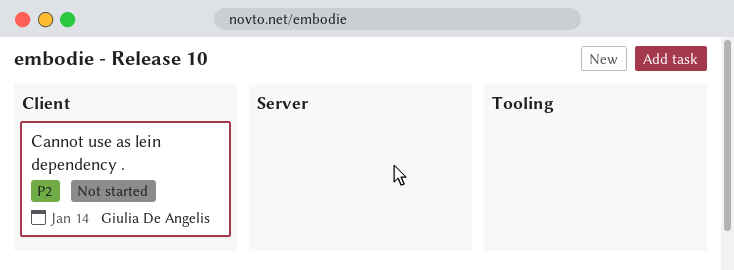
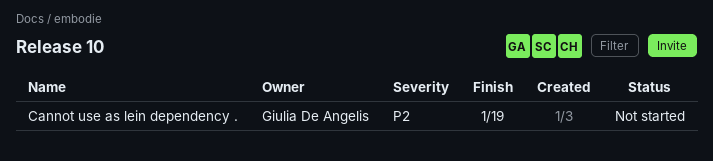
Cannot use as lein dependency ., due: Jan 14 -> Jan 19

